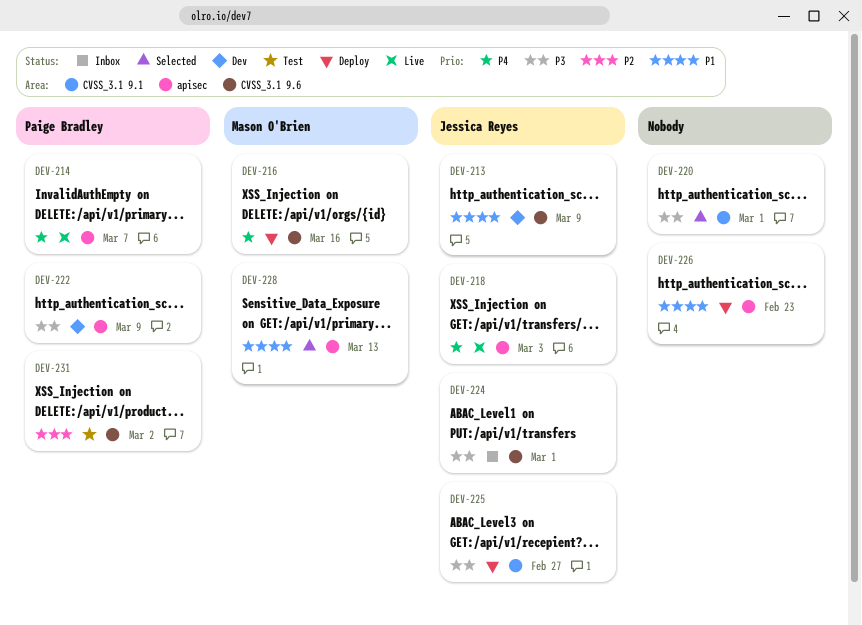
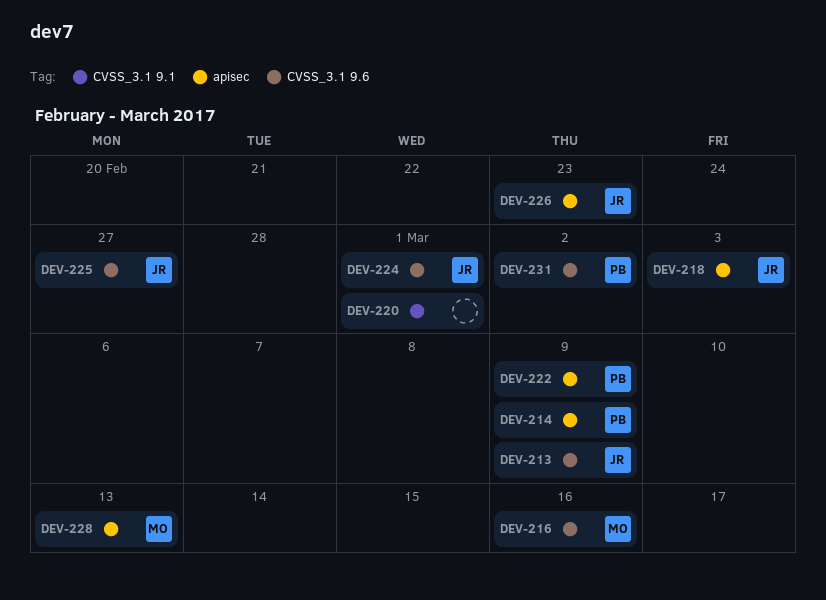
DEV-214, due: Mar 7 -> Mar 9
DEV-225, label: CVSS_3.1 9.1 -> CVSS_3.1 9.6
DEV-226, owner: none -> Jessica Reyes

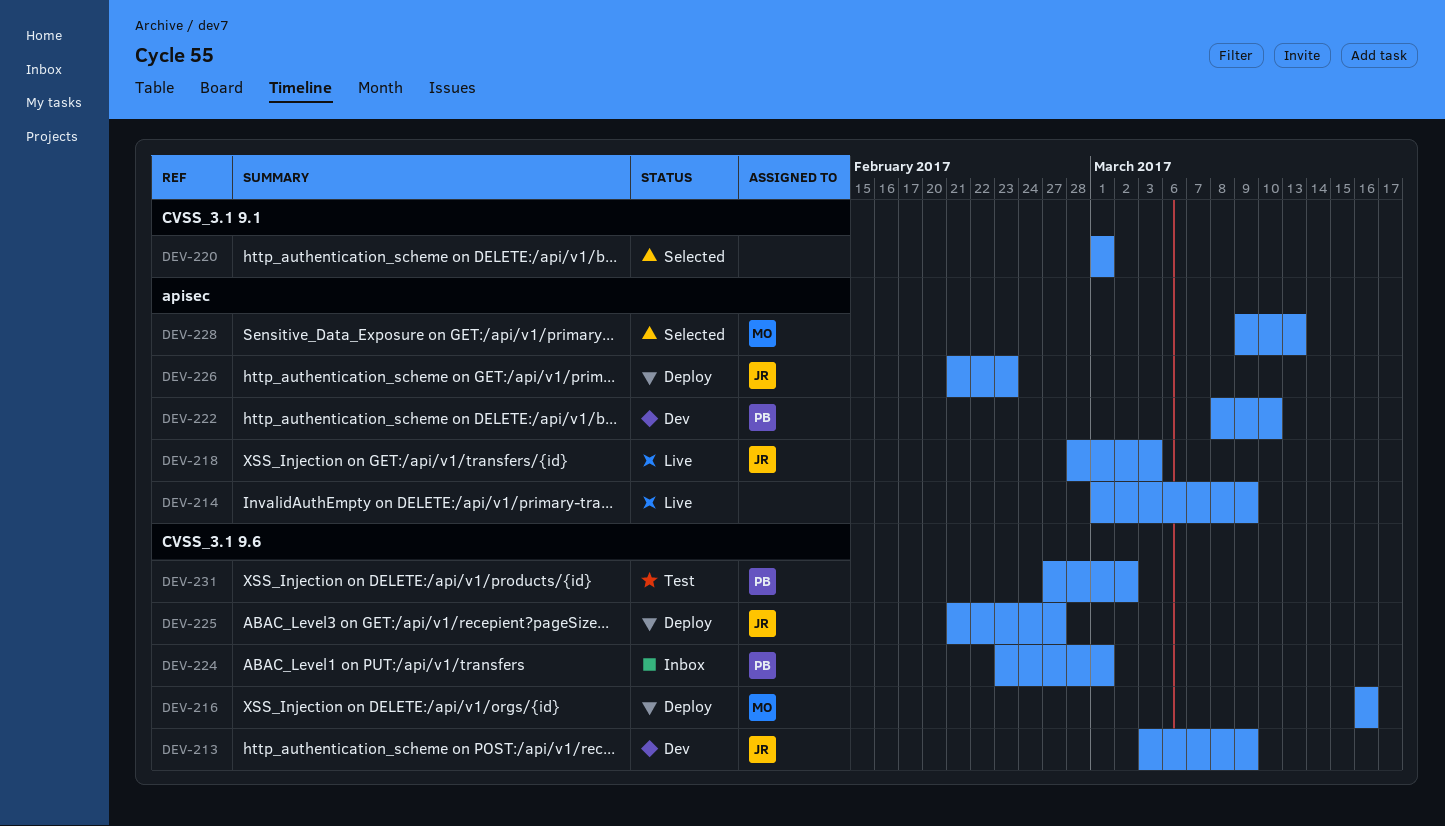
DEV-214, owner: PB -> none
DEV-222, due: Mar 9 -> Mar 10
DEV-224, owner: JR -> PB

